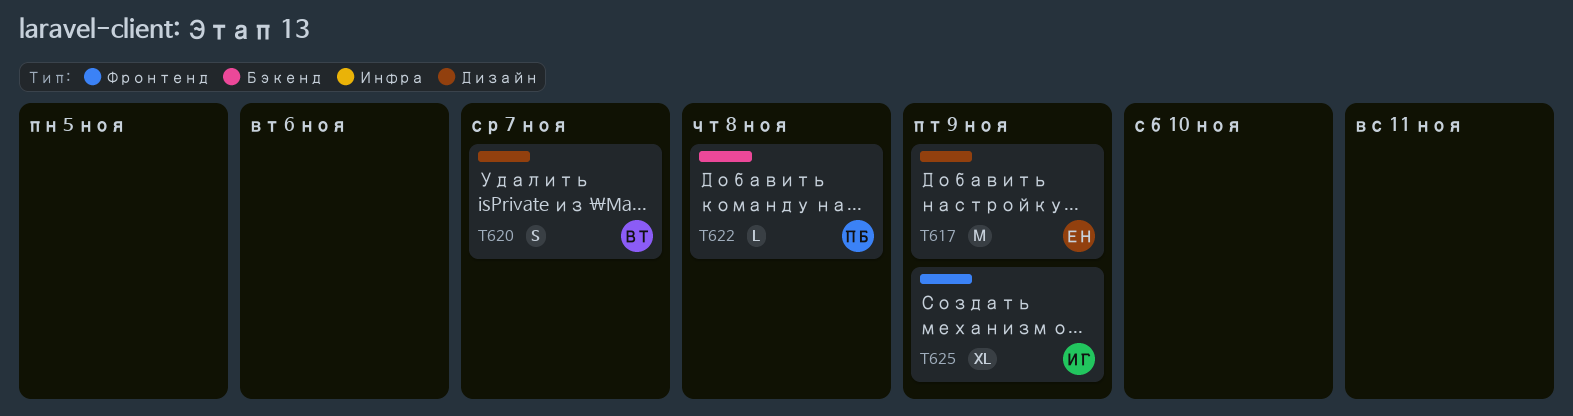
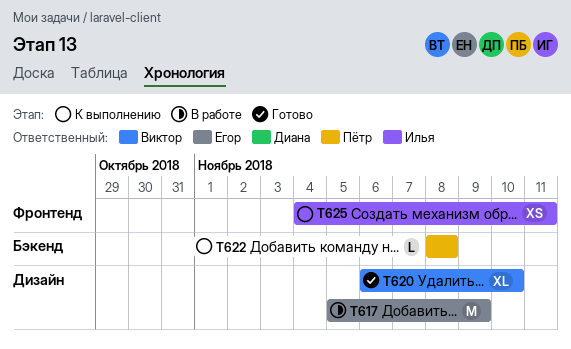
T620, estimate: S -> XL
T620, due: Nov 7 -> Nov 10
T625, estimate: XL -> XS
T625, due: Nov 9 -> Nov 11

